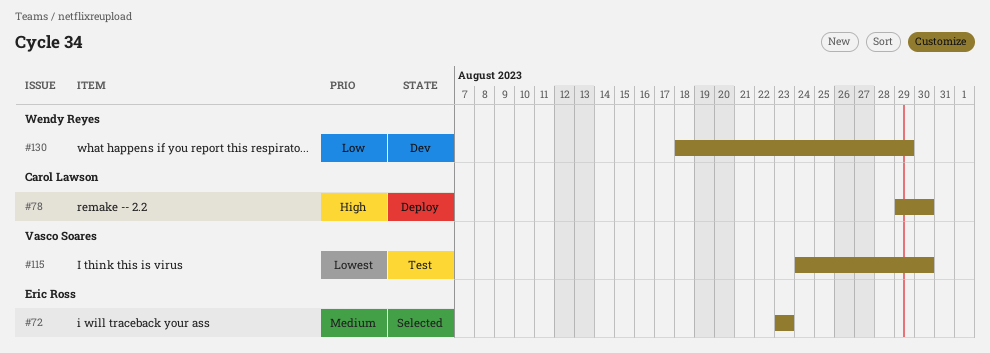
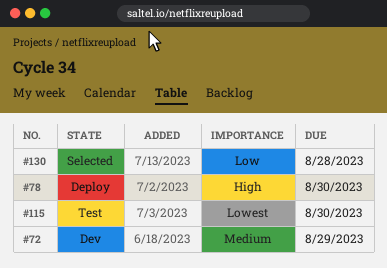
#72, status: Selected -> Dev
#72, due: Aug 23 -> Aug 29
#130, status: Dev -> Selected
#130, due: Aug 29 -> Aug 28

